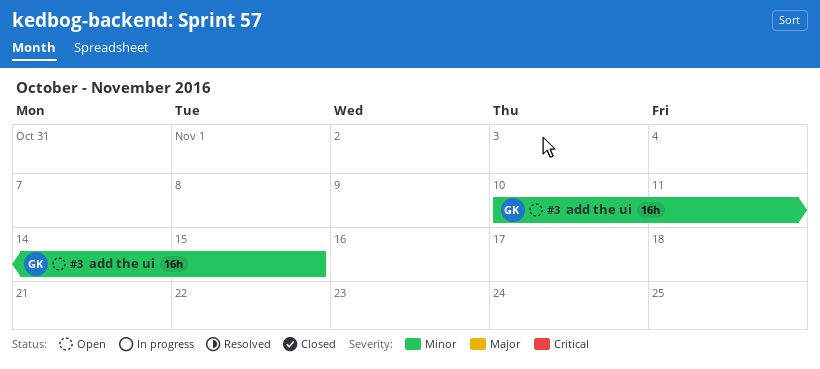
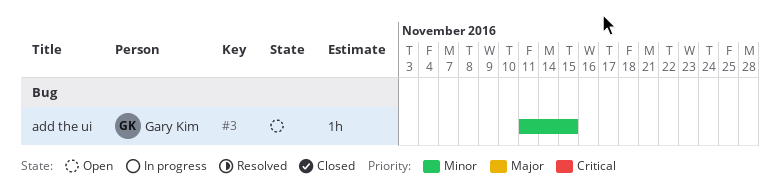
#3, estimate: 16h -> 1h
#3, start: Nov 10 -> Nov 11

